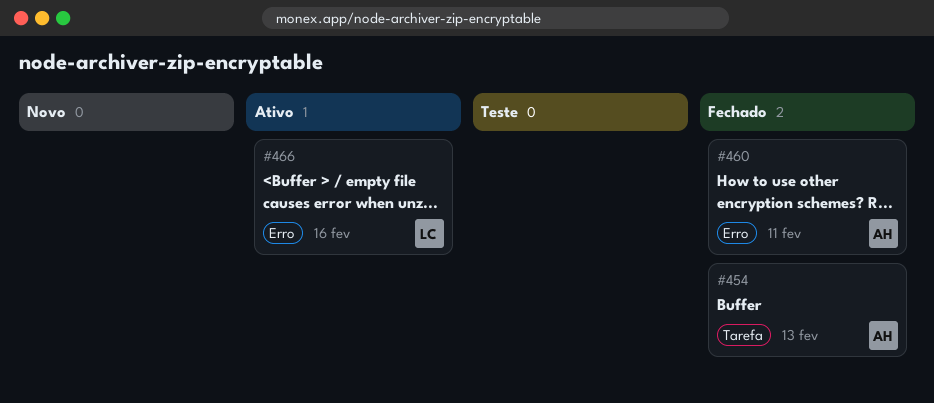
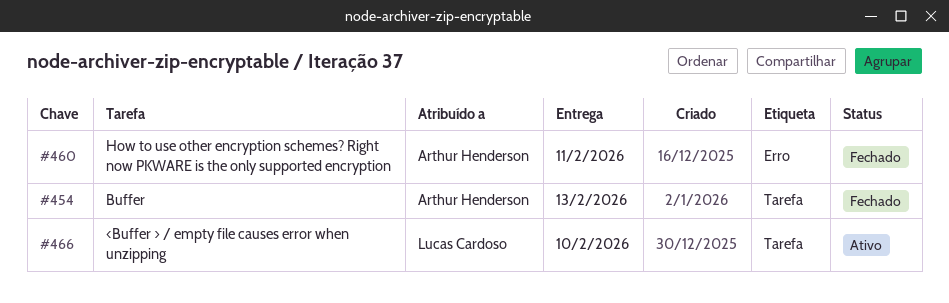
#466, label: Erro -> Tarefa
#466, due: Feb 16 -> Feb 10

